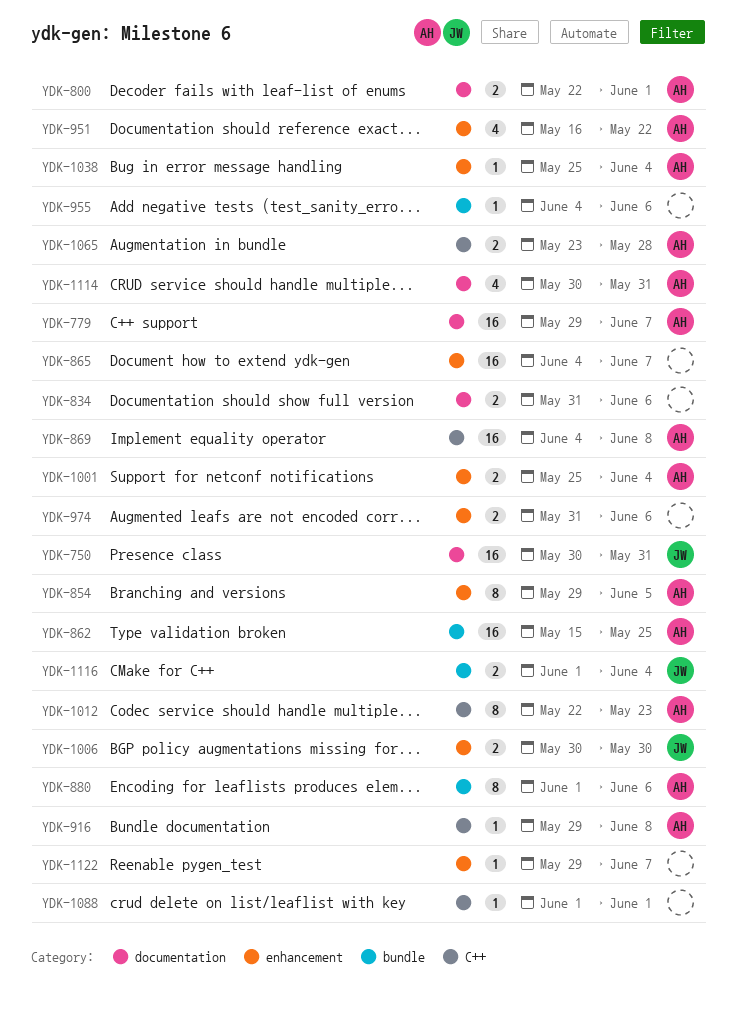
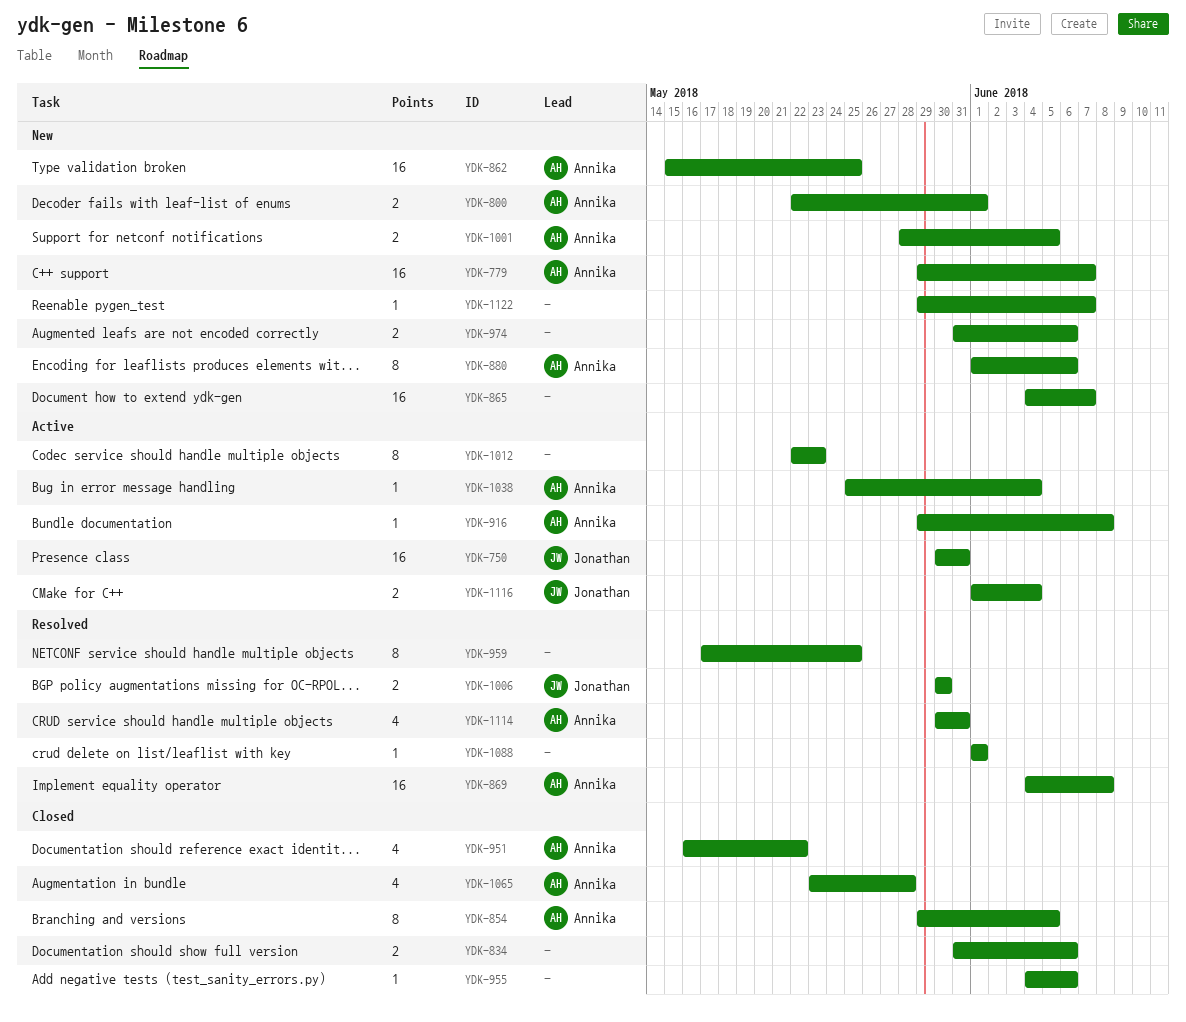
YDK-959: none -> present
YDK-1001, start: May 25 -> May 28
YDK-1001, due: Jun 4 -> Jun 5
YDK-1012, owner: Annika -> none
YDK-1065, estimate: 2 -> 4

